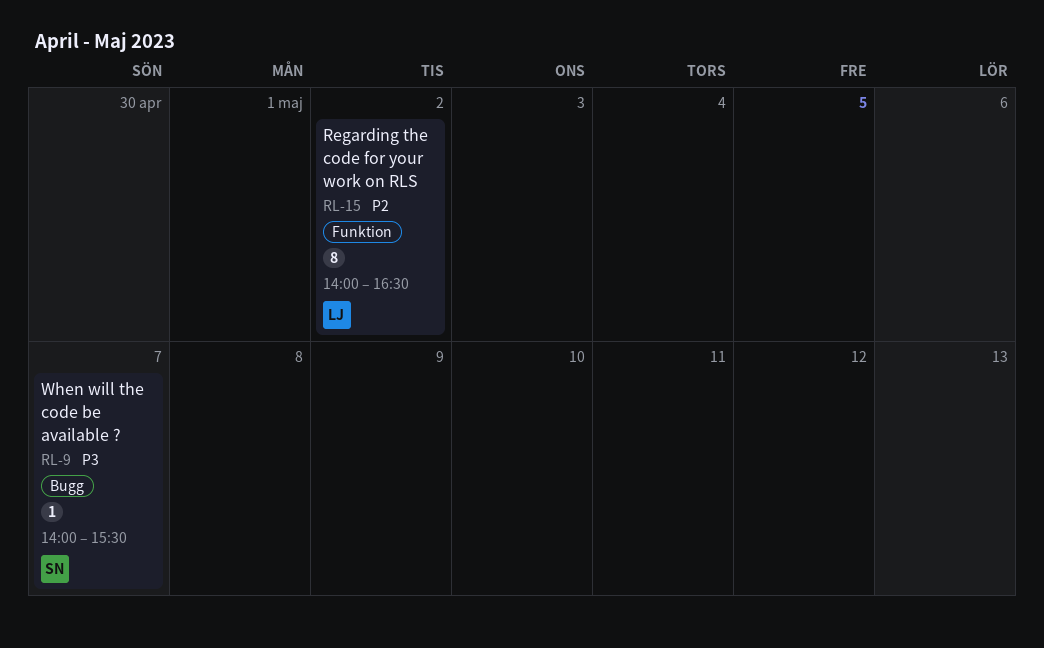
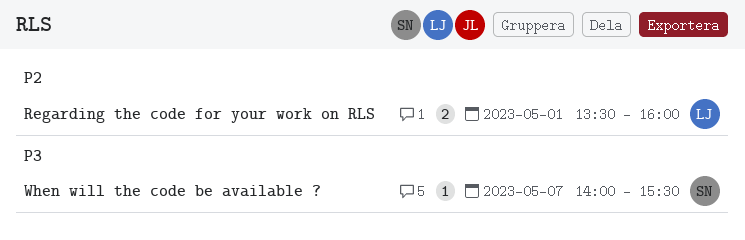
Regarding the code for your work on RLS, estimate: 8 -> 2
Regarding the code for your work on RLS, day: May 2 -> May 1
Regarding the code for your work on RLS, begins: 14:00 -> 13:30
Regarding the code for your work on RLS, ends: 16:30 -> 16:00

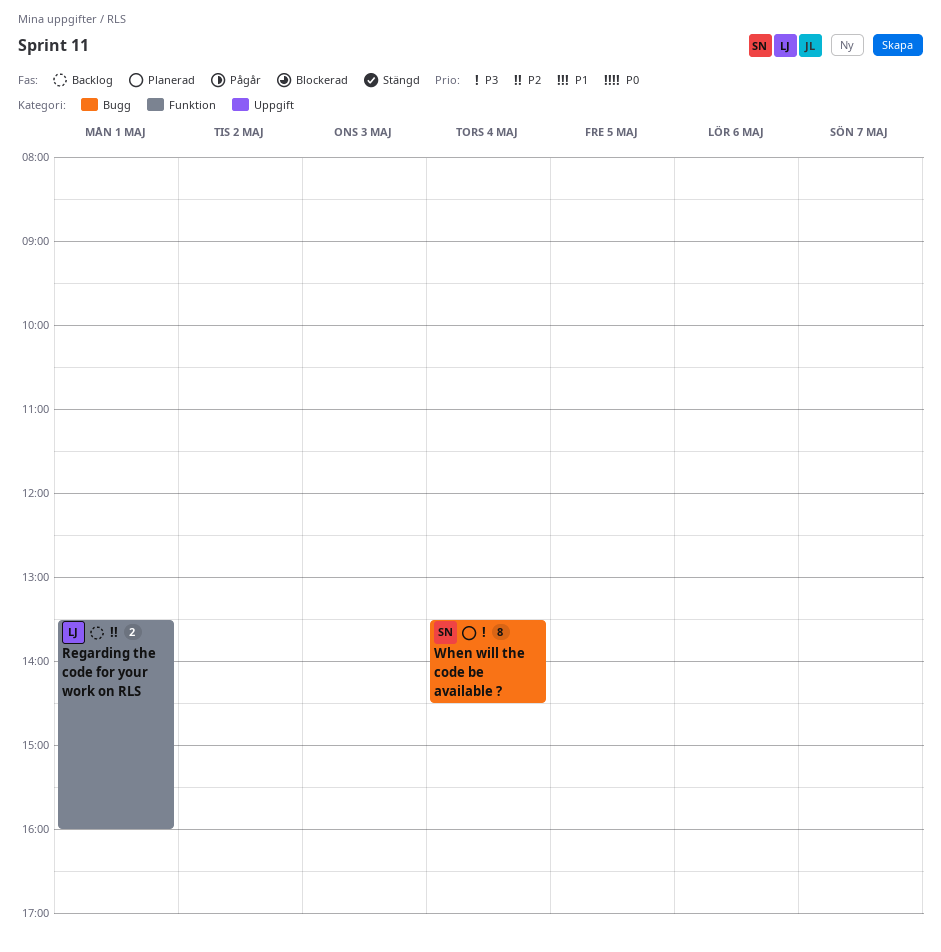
When will the code be available ?, estimate: 1 -> 8
When will the code be available ?, day: May 7 -> May 4
When will the code be available ?, begins: 14:00 -> 13:30
When will the code be available ?, ends: 15:30 -> 14:30

